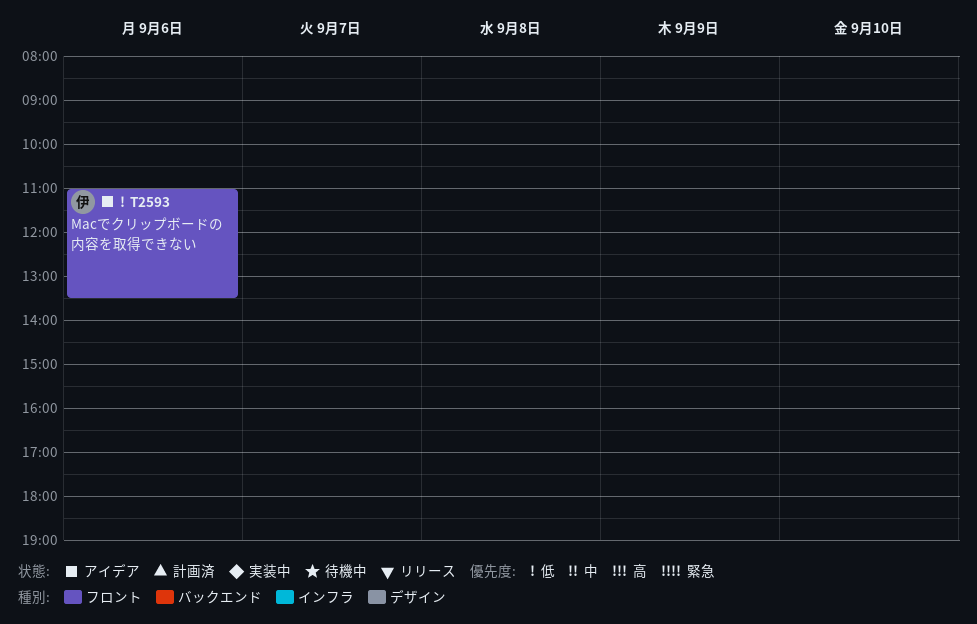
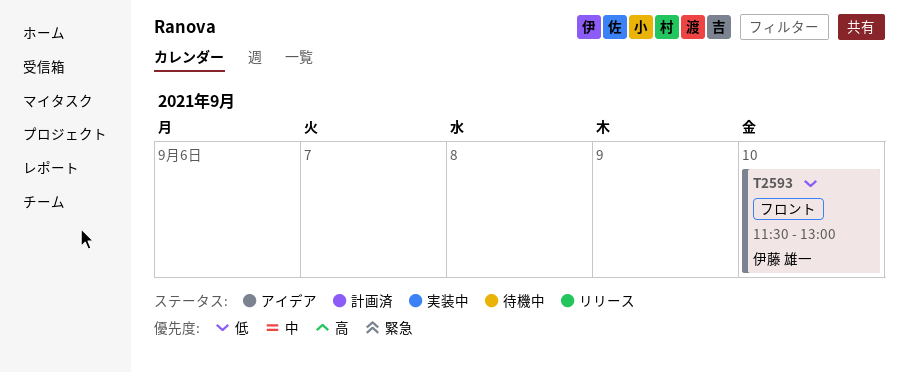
T2593, day: Sep 6 -> Sep 10
T2593, begins: 11:00 -> 11:30
T2593, ends: 13:30 -> 13:00

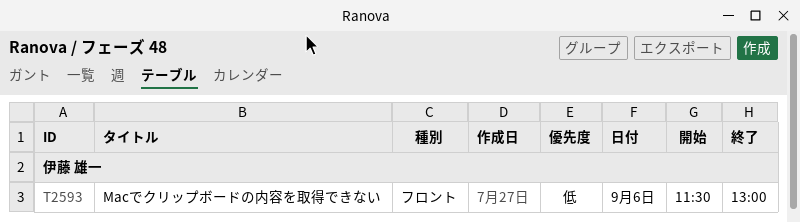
T2593, day: Sep 10 -> Sep 6

